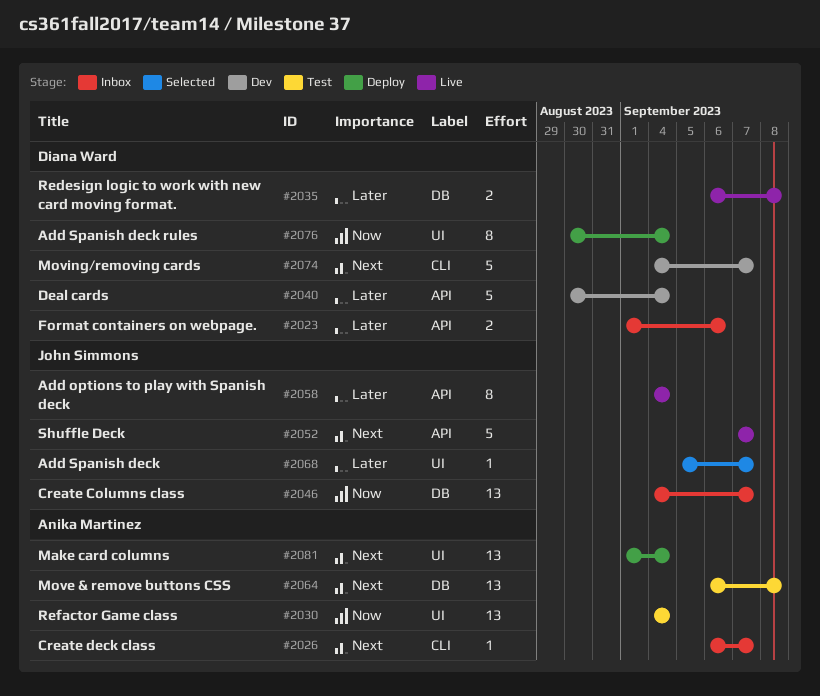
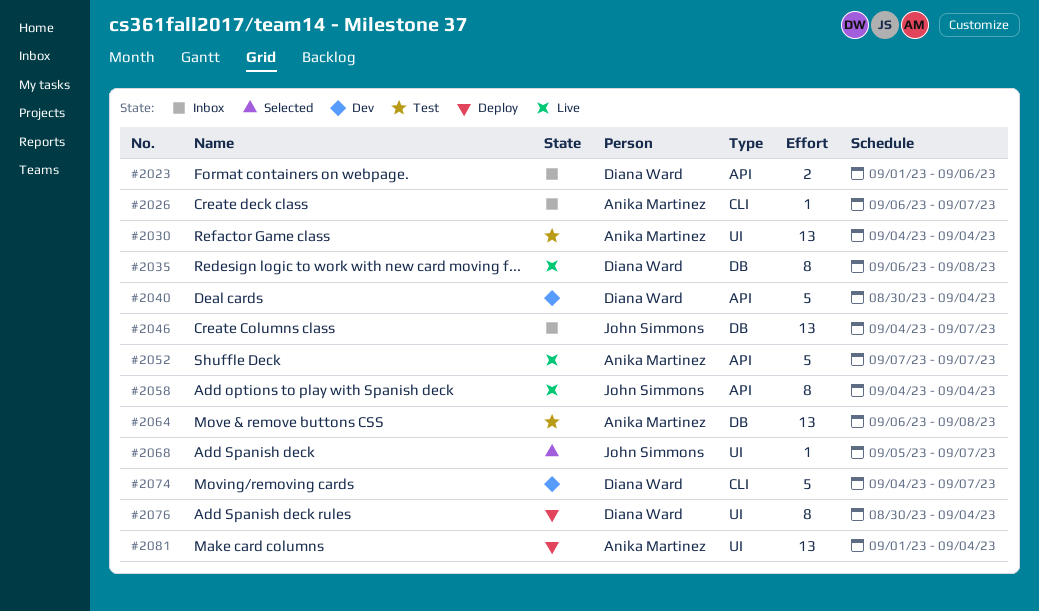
#2035, estimate: 2 -> 8
#2052, owner: John Simmons -> Anika Martinez

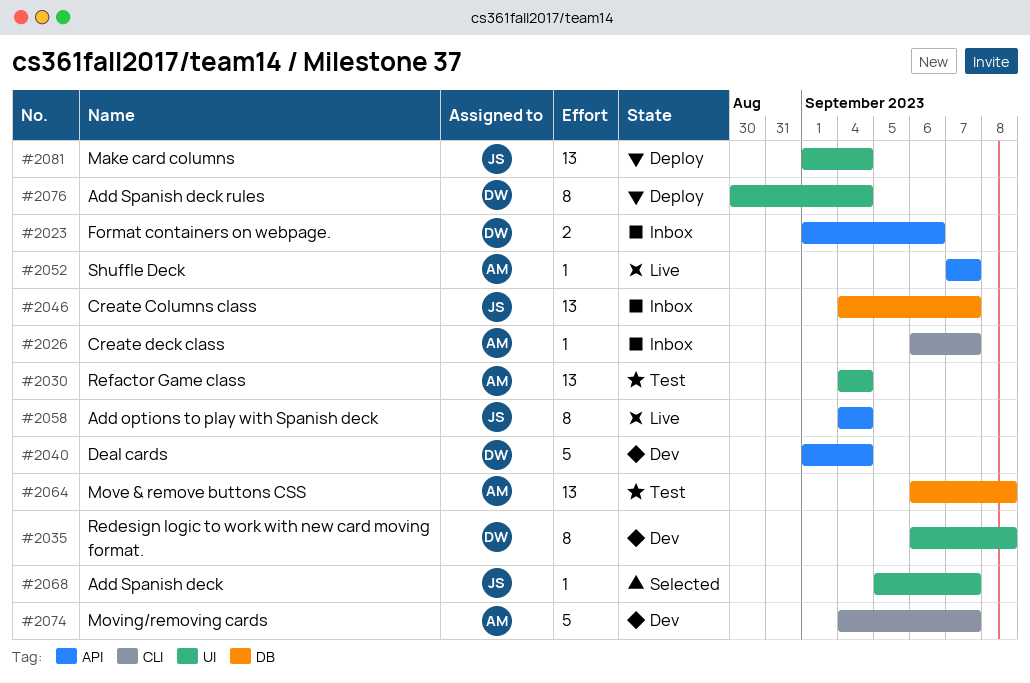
#2035, status: Live -> Dev
#2035, label: DB -> UI
#2040, start: Aug 30 -> Sep 1
#2052, estimate: 5 -> 1
#2074, owner: Diana Ward -> Anika Martinez
#2081, owner: Anika Martinez -> John Simmons

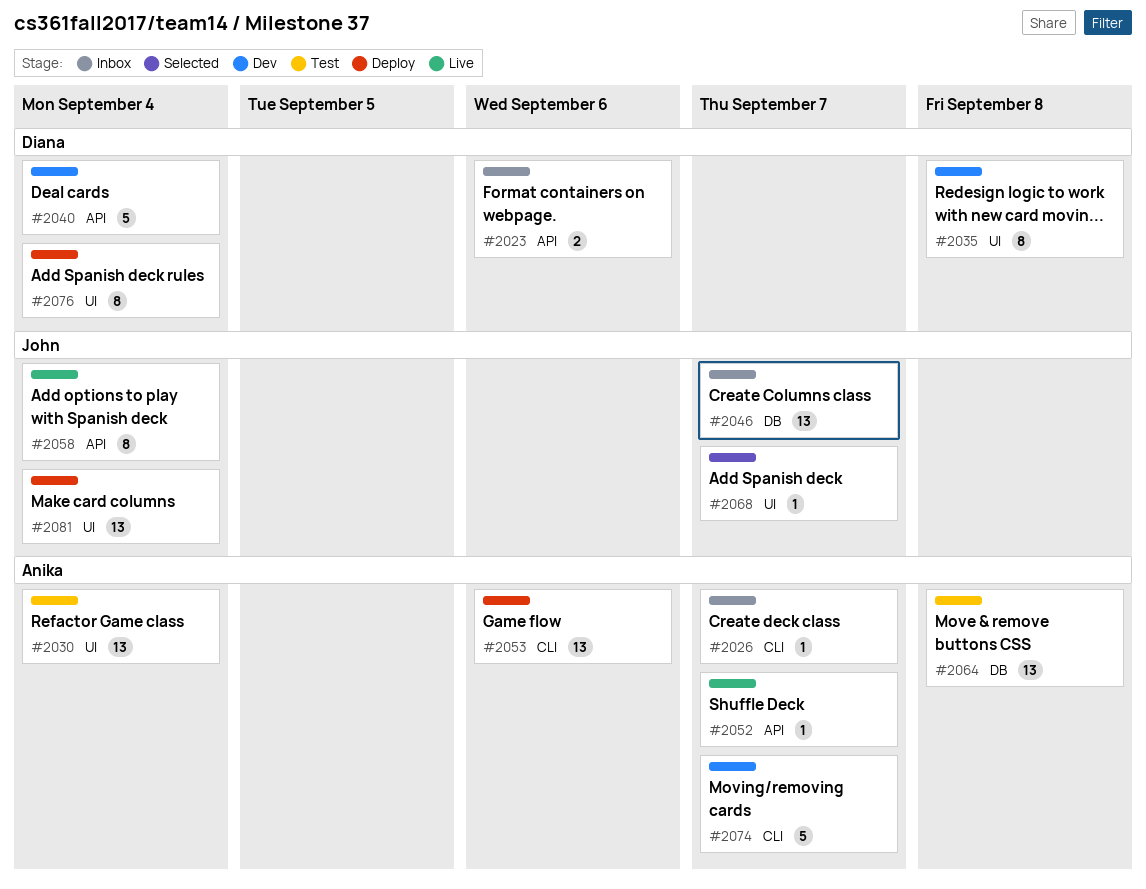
#2053: none -> present

